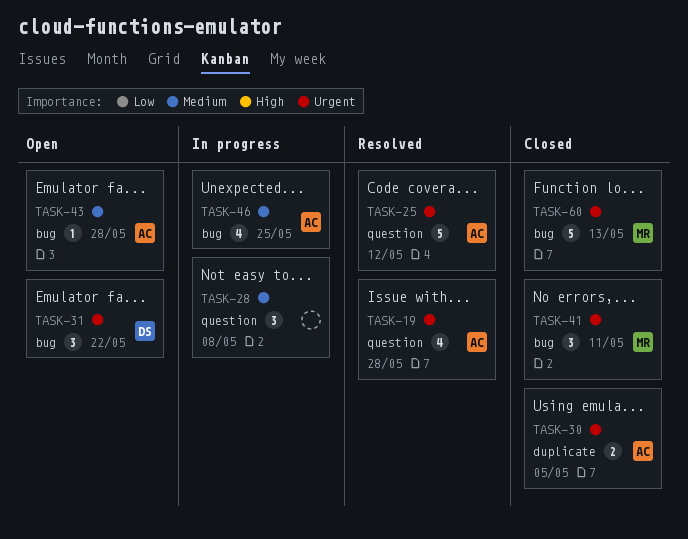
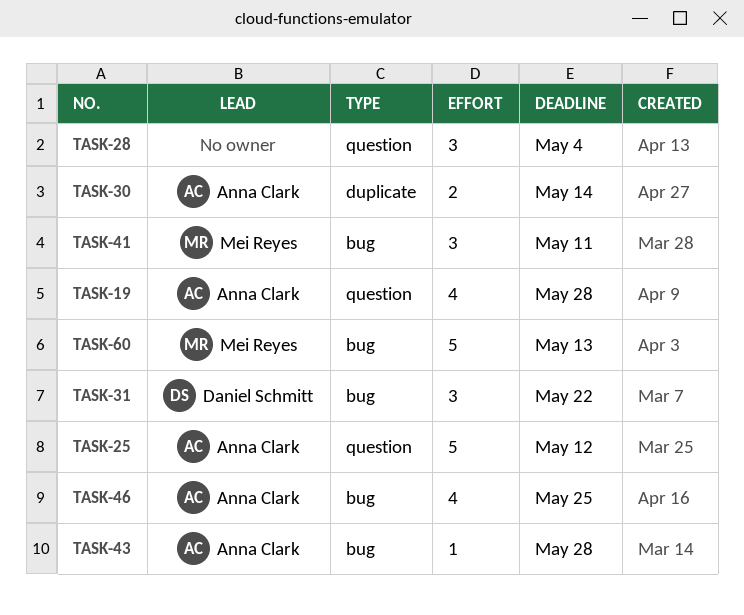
TASK-28, due: May 8 -> May 4
TASK-30, due: May 5 -> May 14

